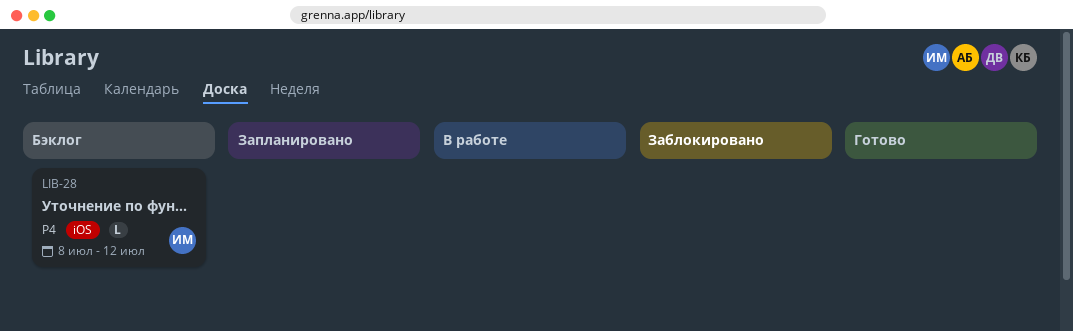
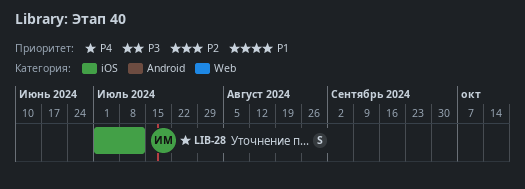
LIB-28, estimate: L -> S
LIB-28, start: Jul 8 -> Jul 1

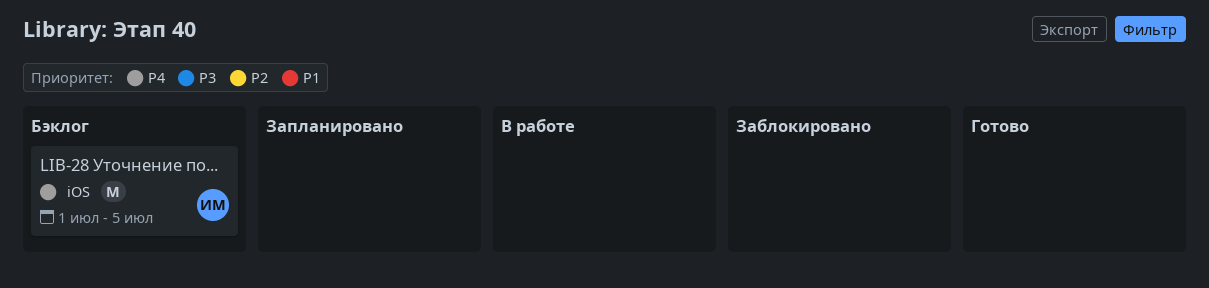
LIB-28, estimate: S -> M
LIB-28, due: Jul 12 -> Jul 5

